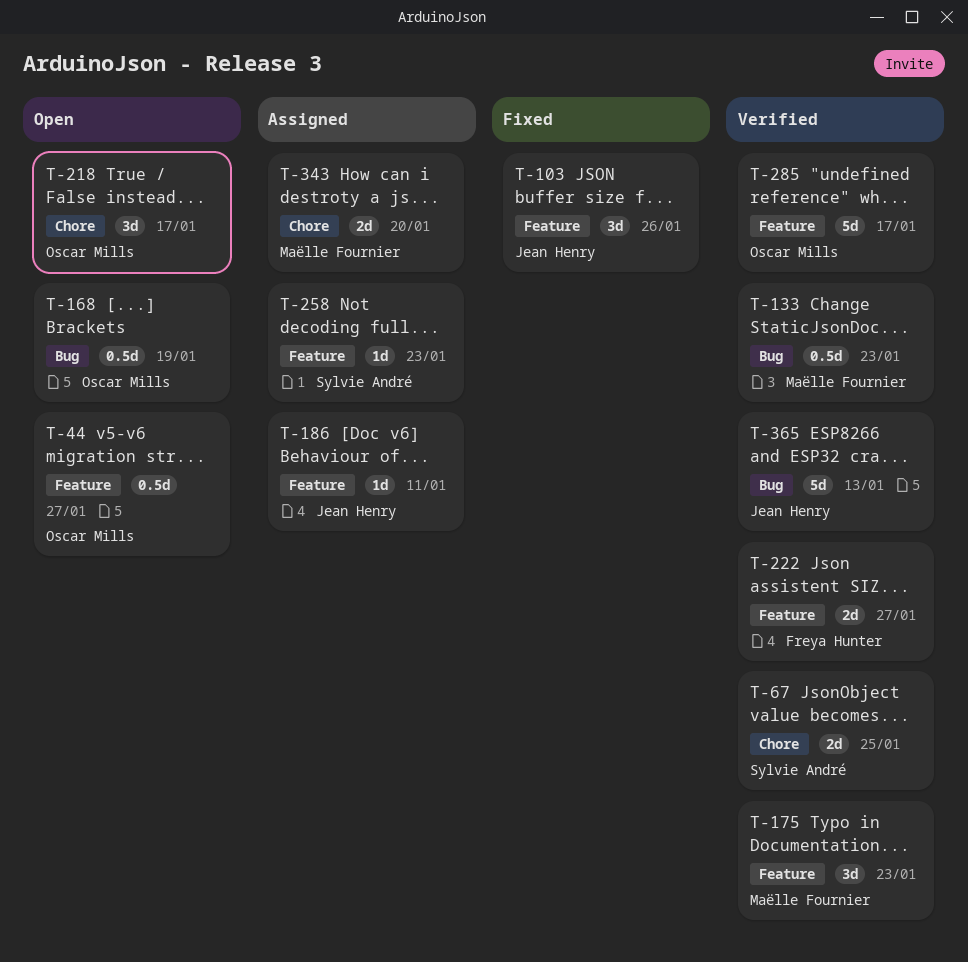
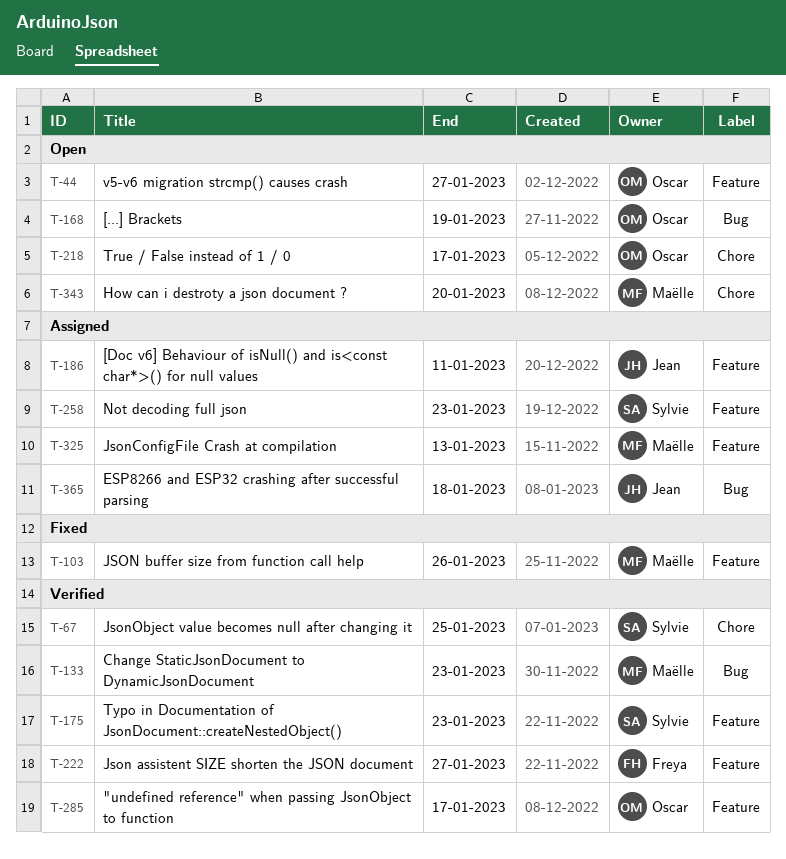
T-103, owner: Jean Henry -> Maëlle Fournier
T-175, owner: Maëlle Fournier -> Sylvie André
T-325: none -> present
T-343, status: Assigned -> Open
T-365, status: Verified -> Assigned
T-365, due: Jan 13 -> Jan 18

